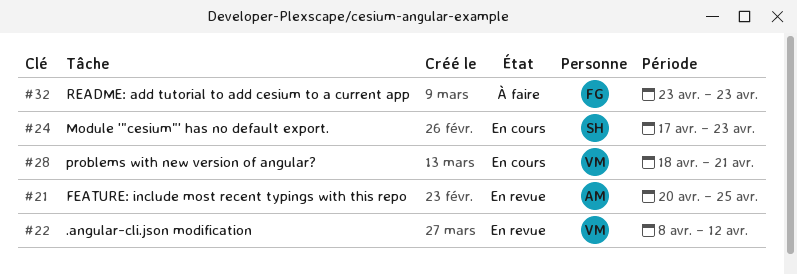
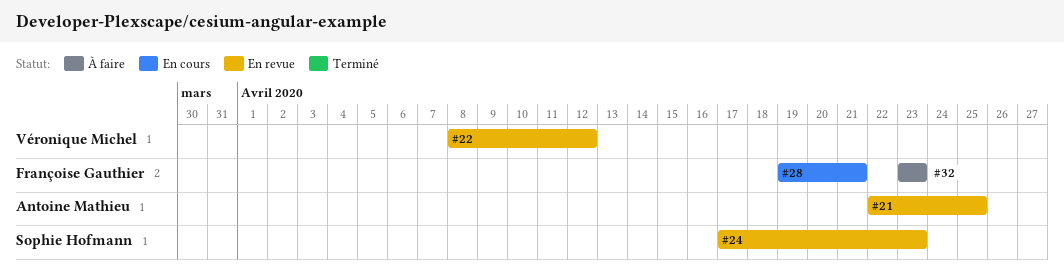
#21, start: Apr 20 -> Apr 22
#24, status: En cours -> En revue
#28, owner: Véronique Michel -> Françoise Gauthier
#28, start: Apr 18 -> Apr 19

